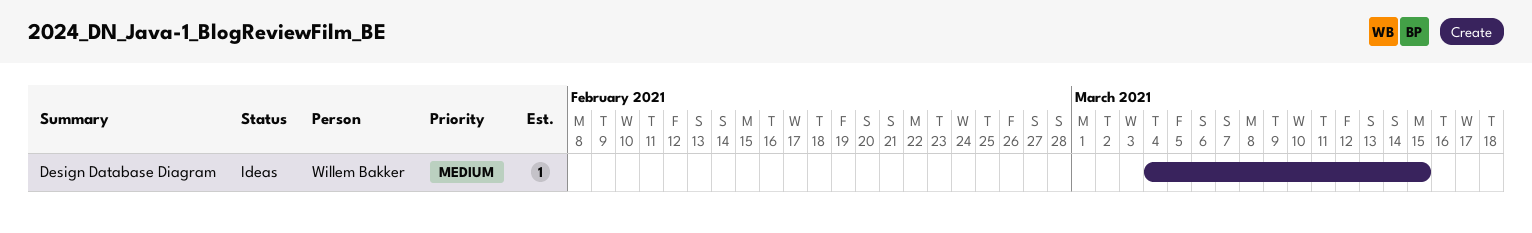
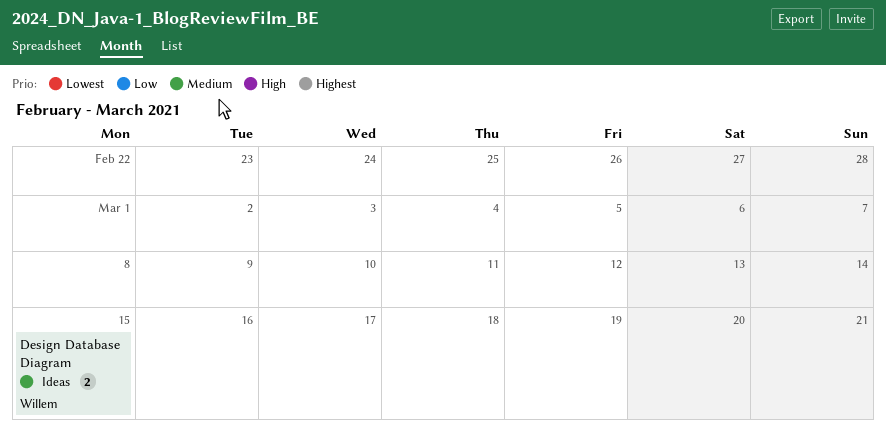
Design Database Diagram, estimate: 1 -> 2

